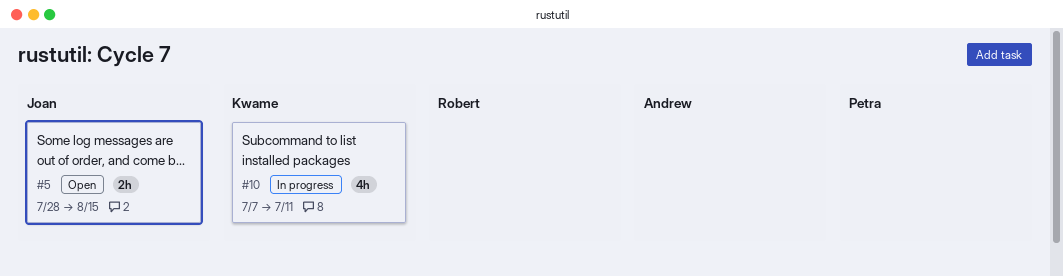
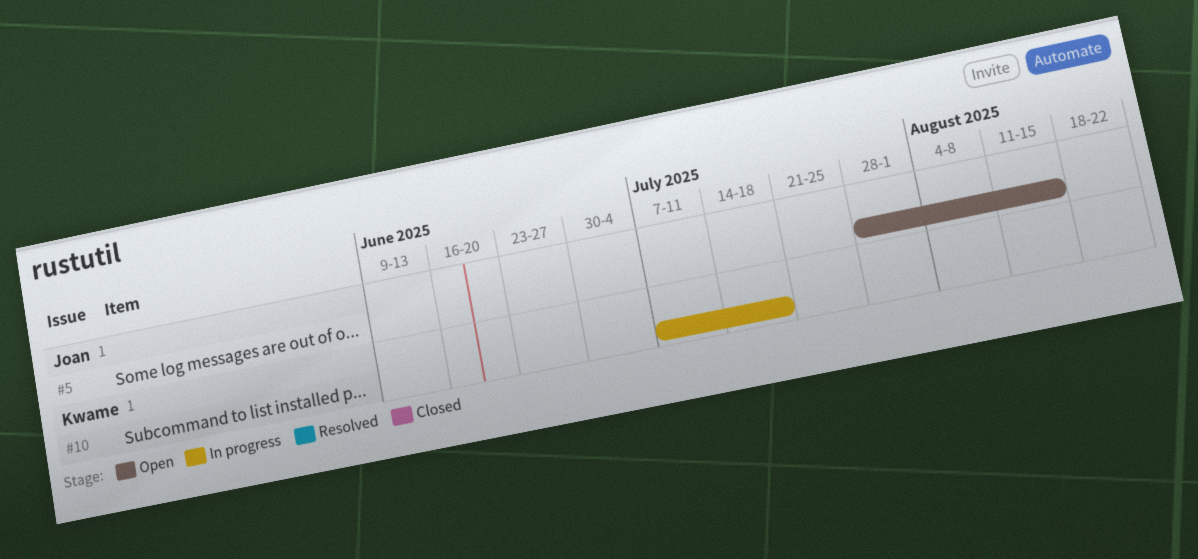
#10, due: Jul 11 -> Jul 18

